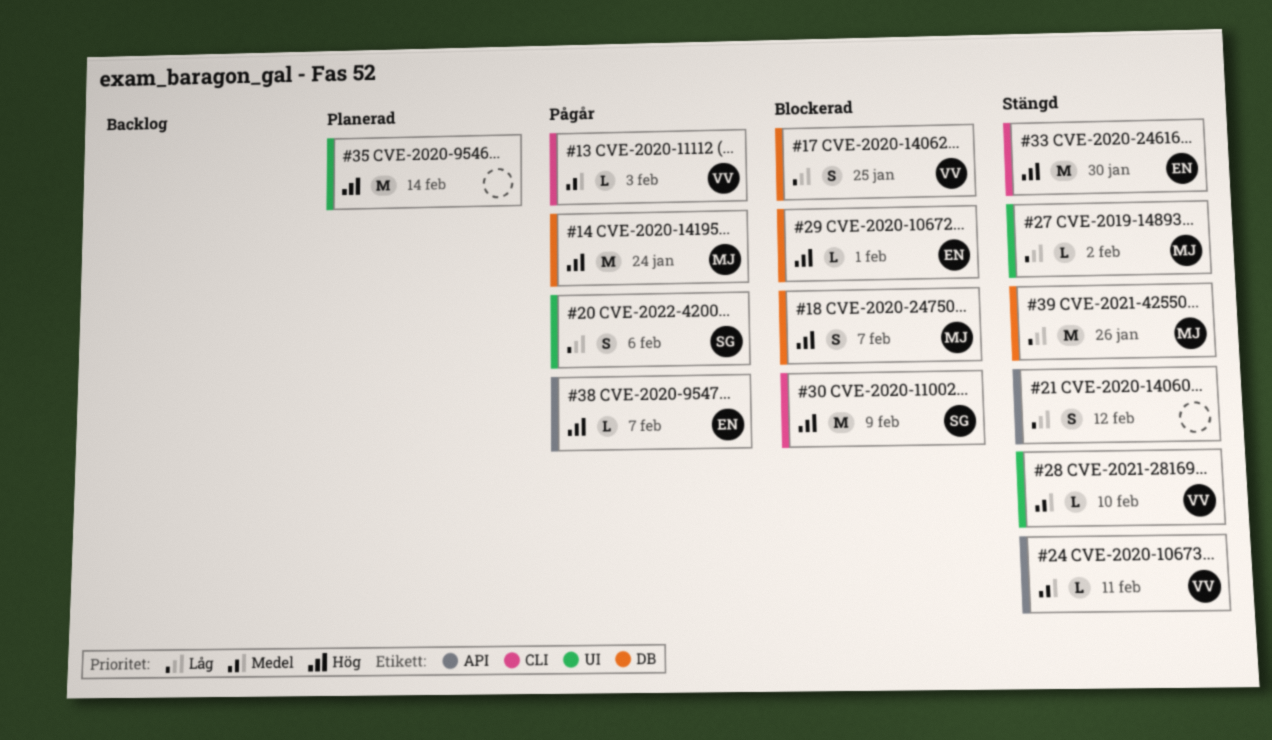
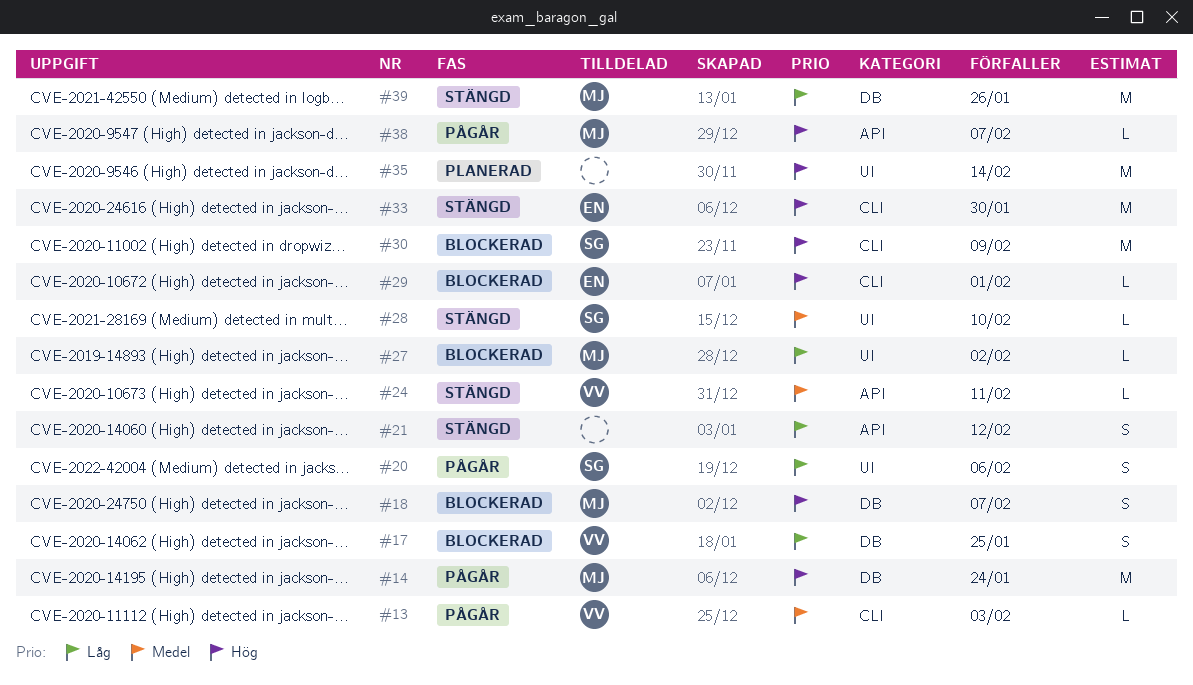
#27, status: Stängd -> Blockerad
#28, owner: VV -> SG
#29, label: DB -> CLI
#38, owner: EN -> MJ

